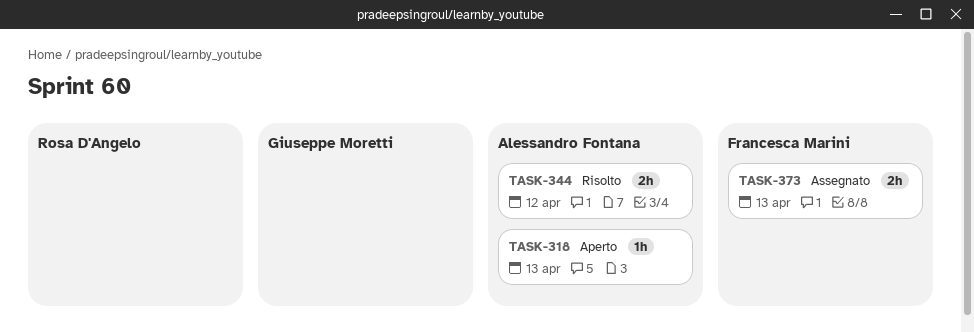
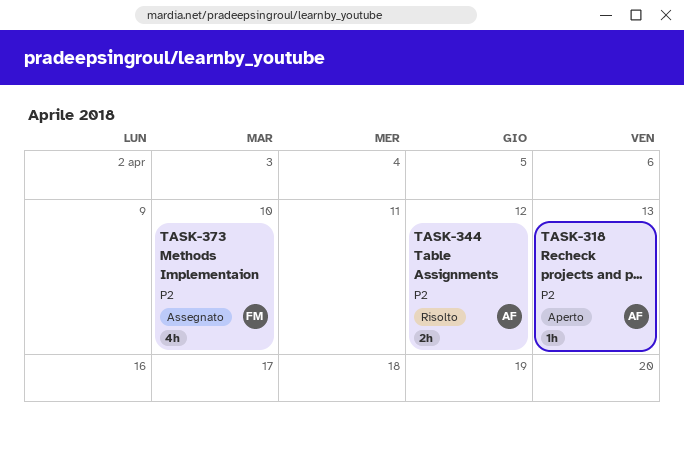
TASK-373, estimate: 2h -> 4h
TASK-373, due: Apr 13 -> Apr 10

